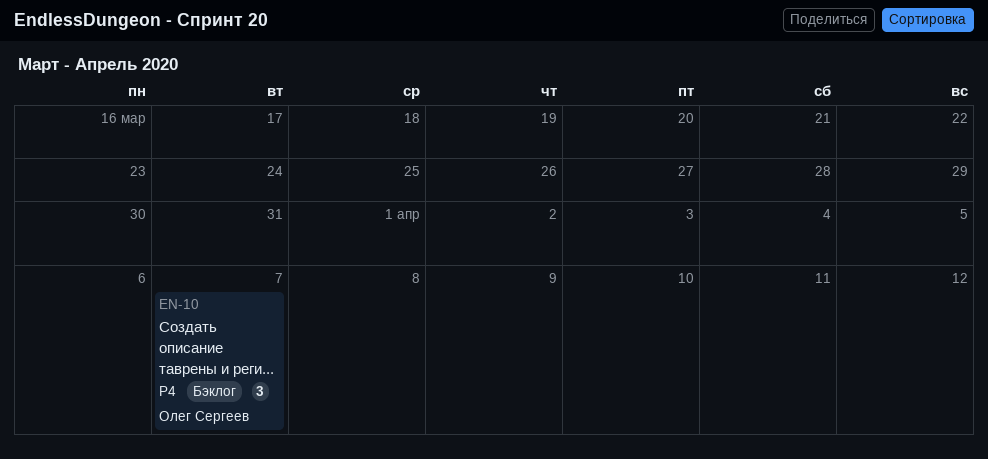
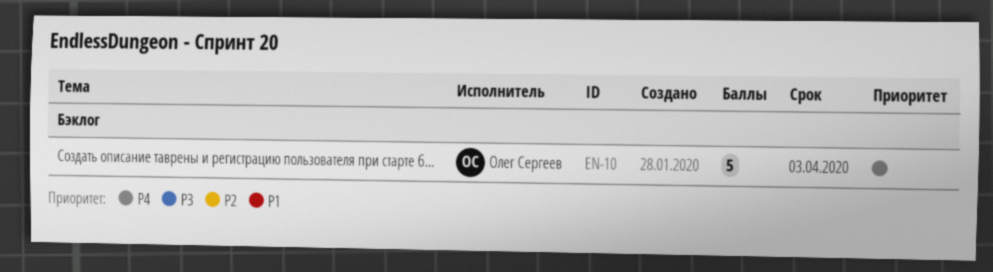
EN-10, estimate: 3 -> 5
EN-10, due: Apr 7 -> Apr 3

